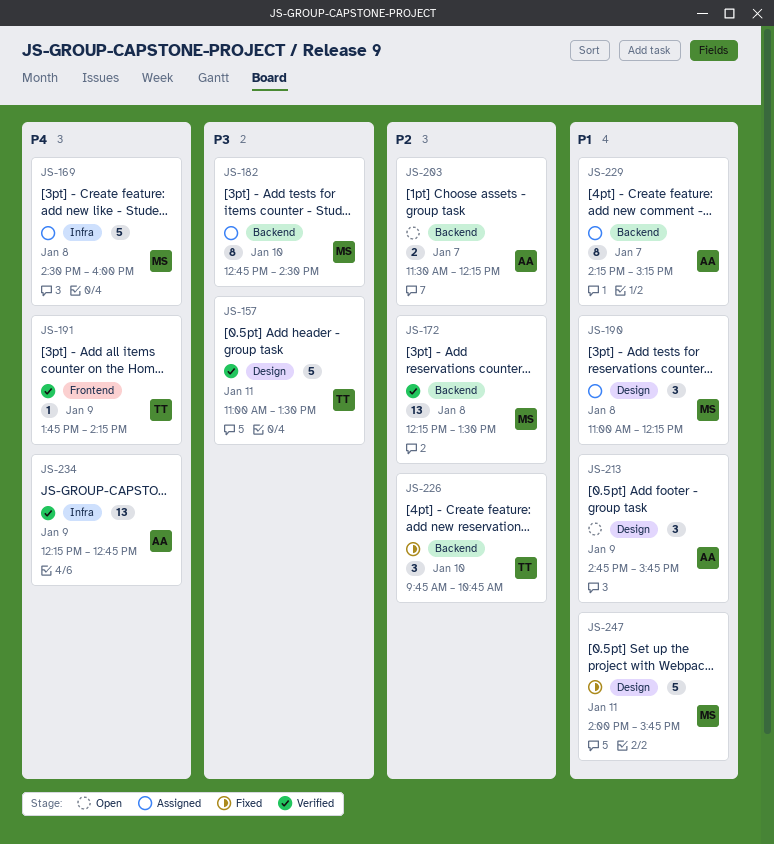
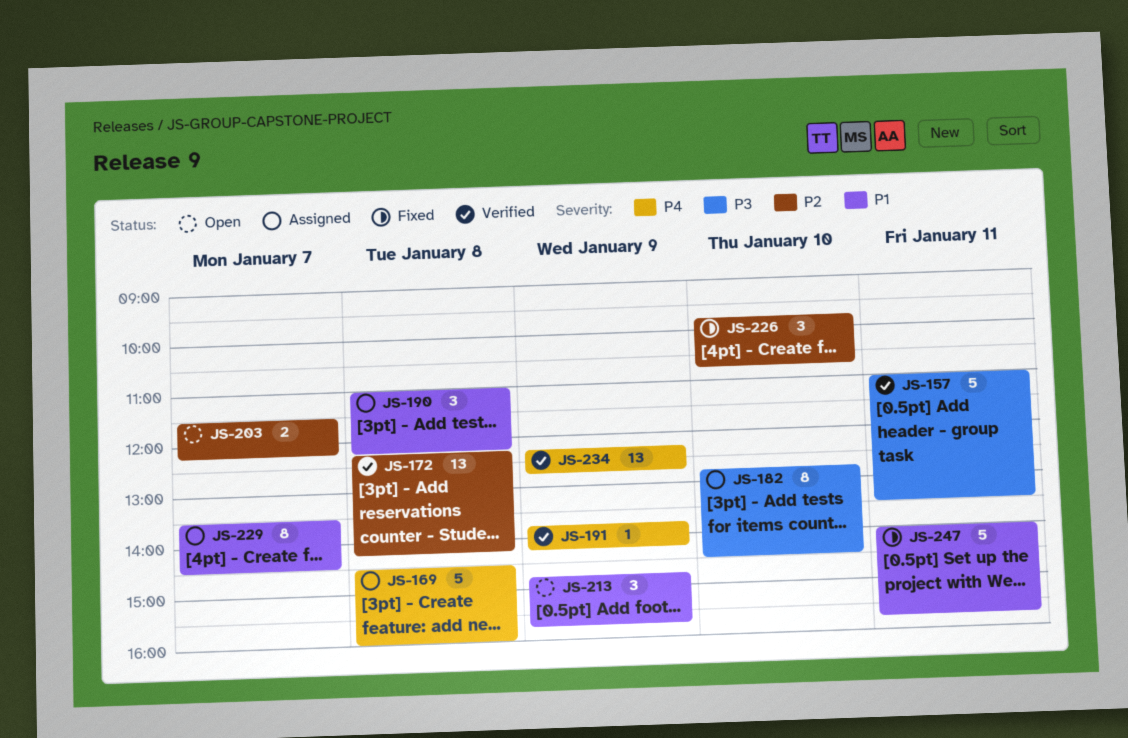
JS-172, ends: 13:30 -> 14:15
JS-229, begins: 14:15 -> 13:30
JS-229, ends: 15:15 -> 14:30

